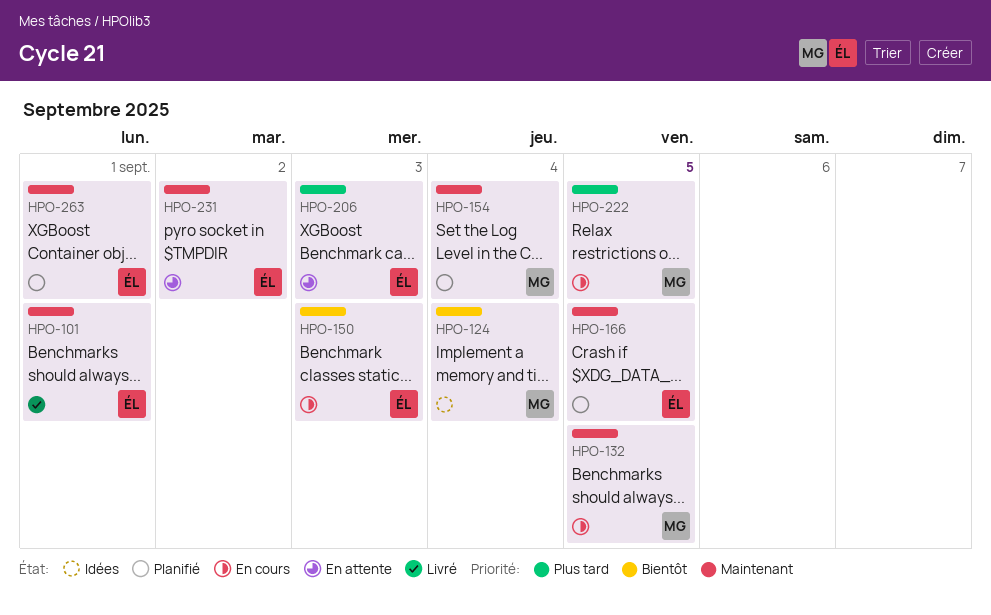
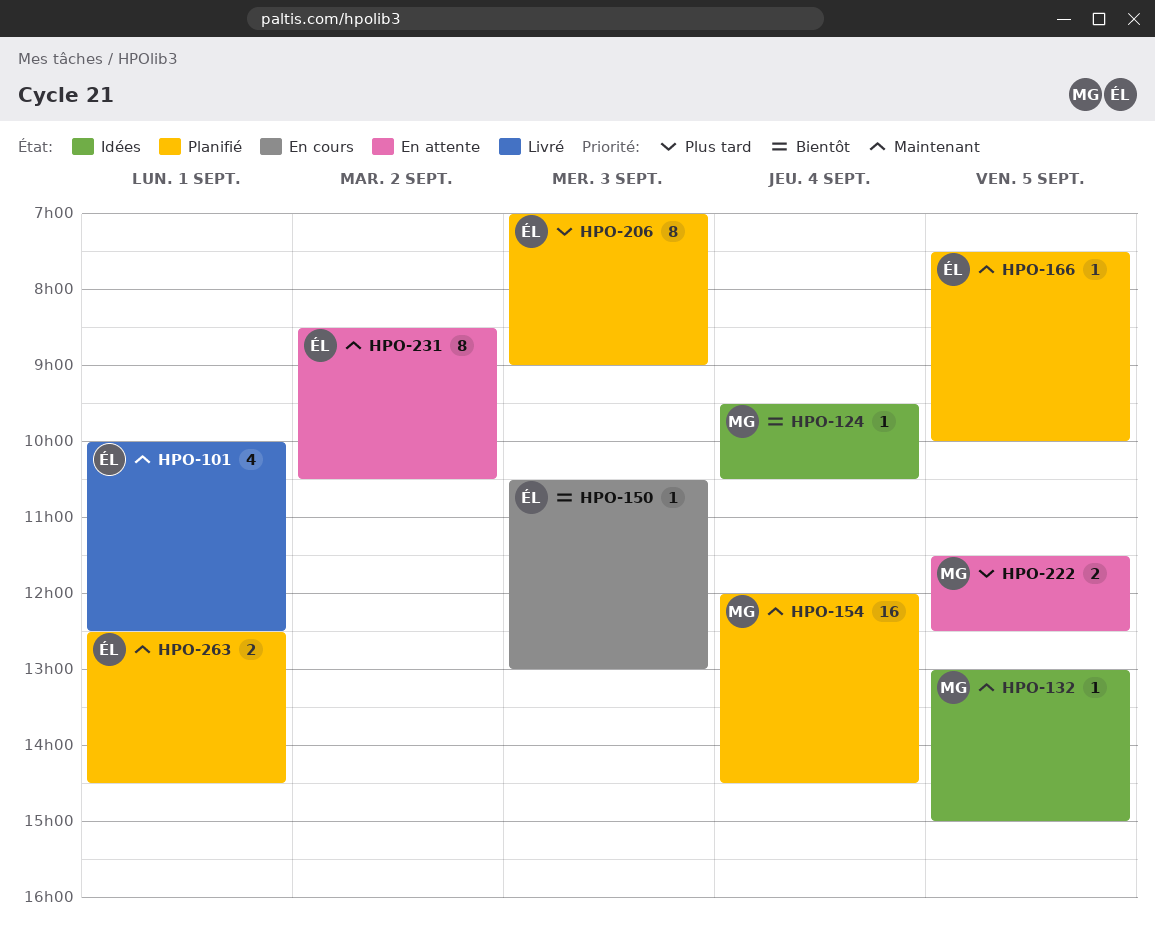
HPO-132, status: En cours -> Idées
HPO-206, status: En attente -> Planifié
HPO-222, status: En cours -> En attente

